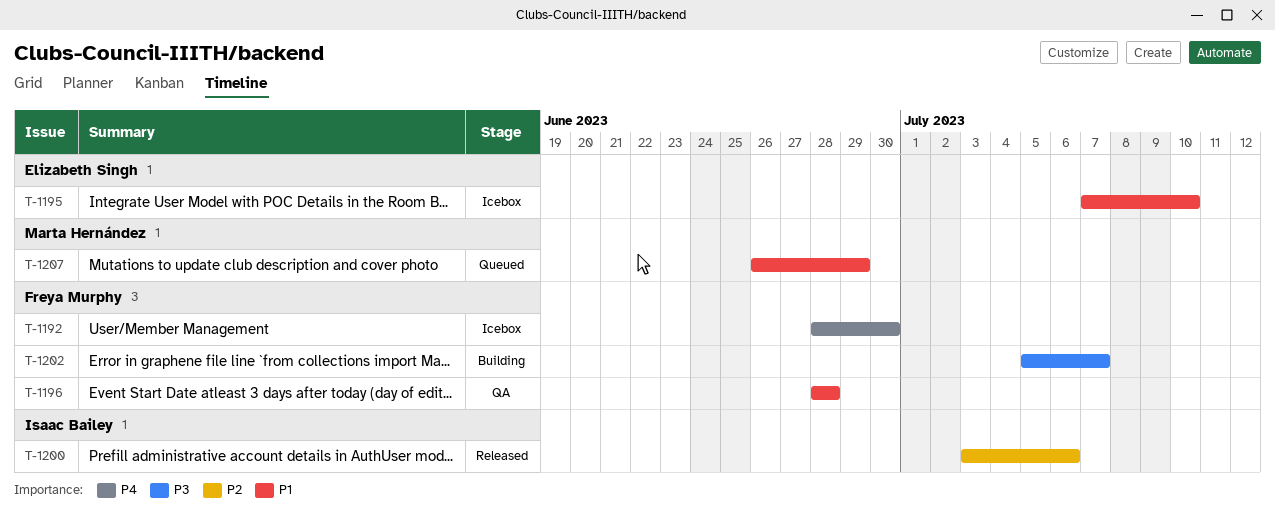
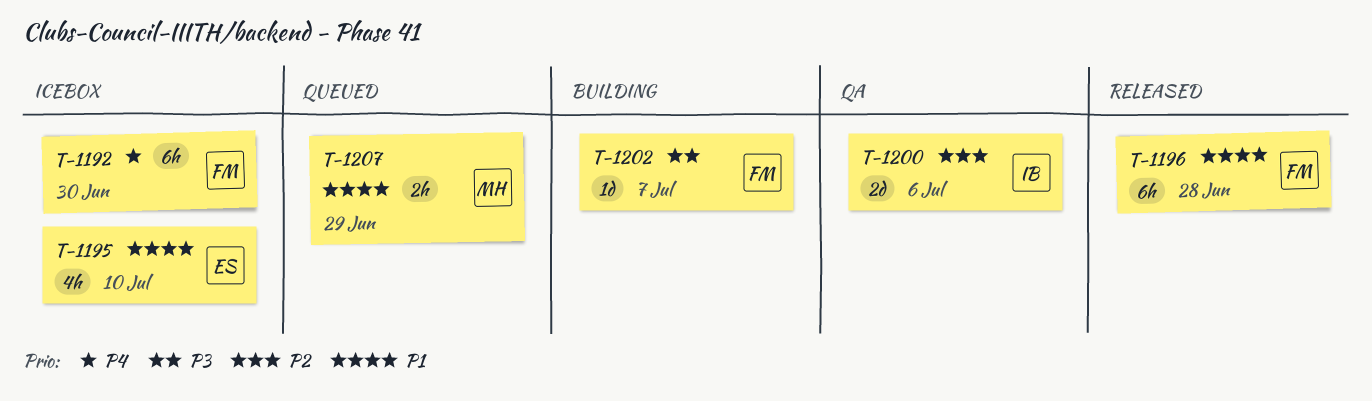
T-1196, status: QA -> Released
T-1200, status: Released -> QA

